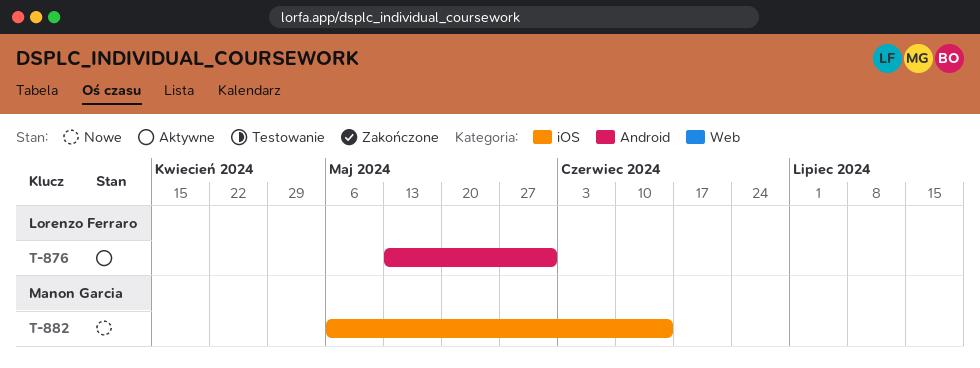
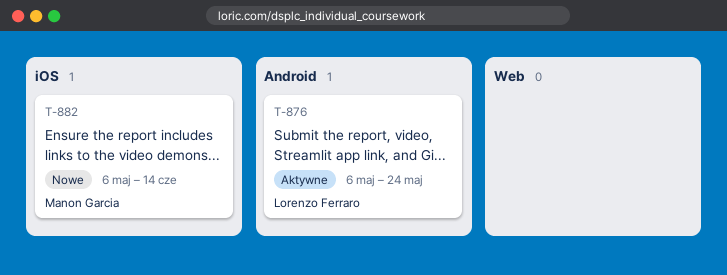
T-876, start: May 13 -> May 6
T-876, due: May 31 -> May 24

